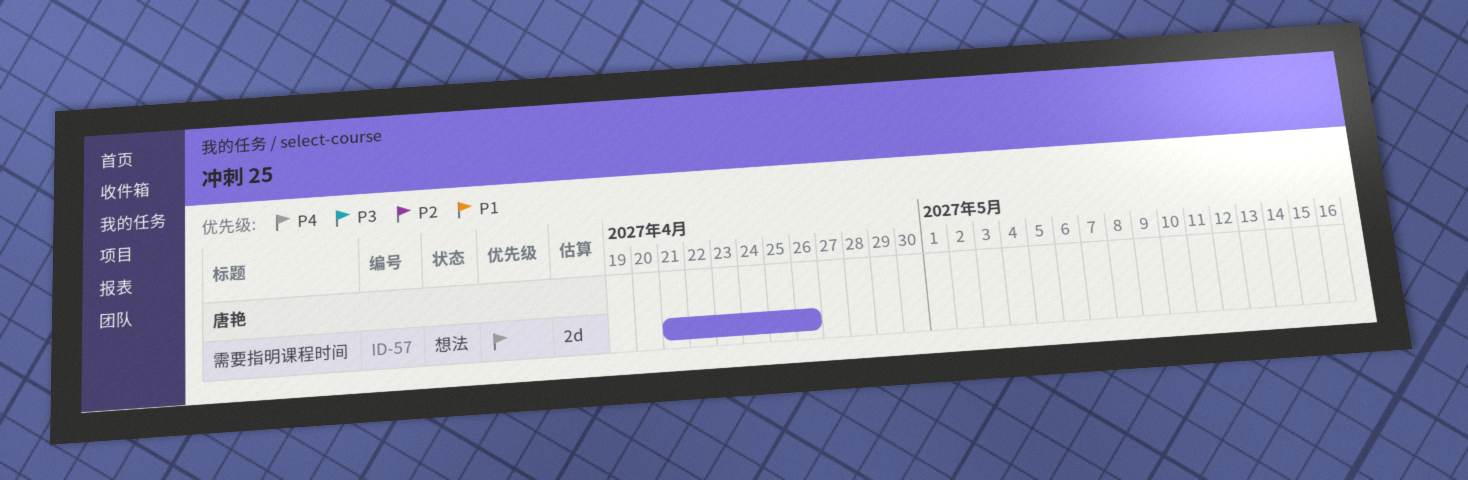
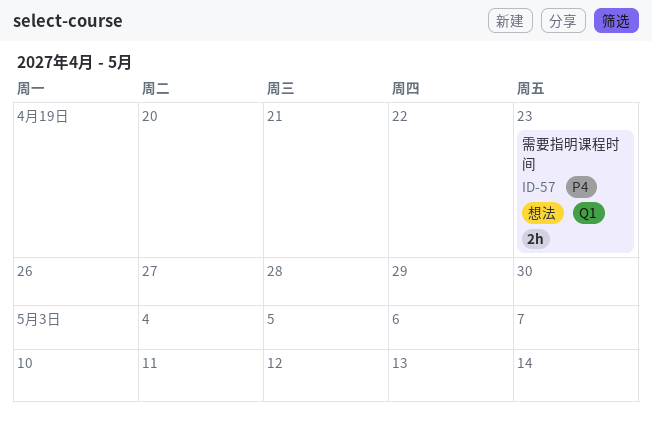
ID-57, estimate: 2d -> 2h
ID-57, due: Apr 26 -> Apr 23

